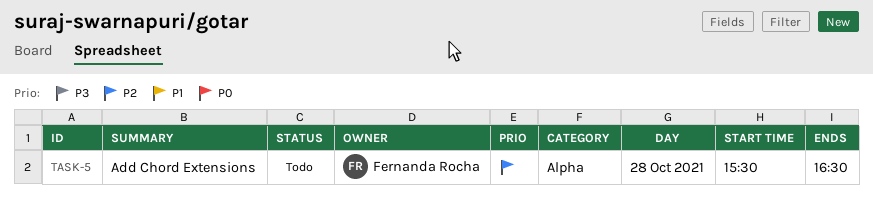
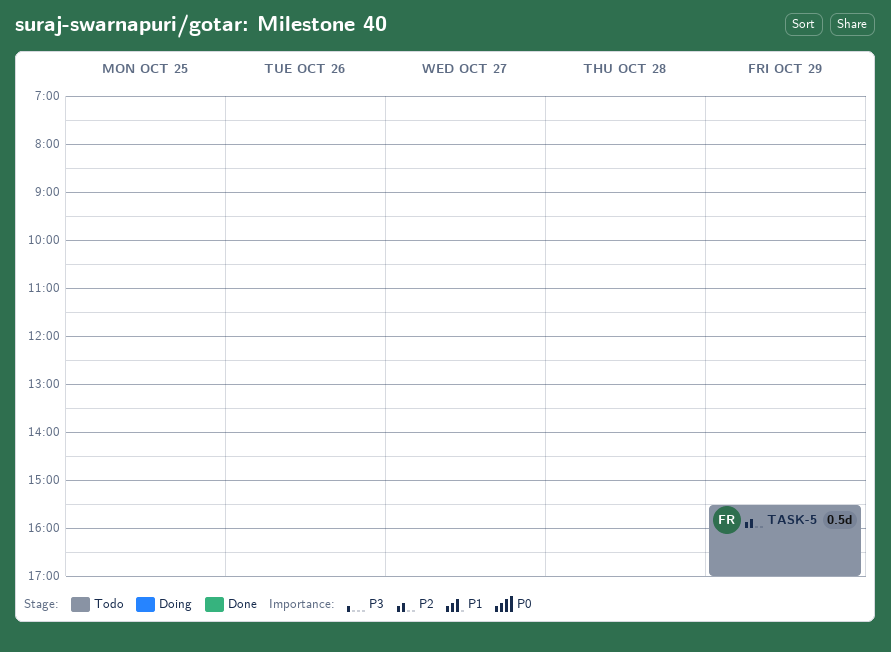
TASK-5, day: Oct 28 -> Oct 29
TASK-5, ends: 16:30 -> 17:00

